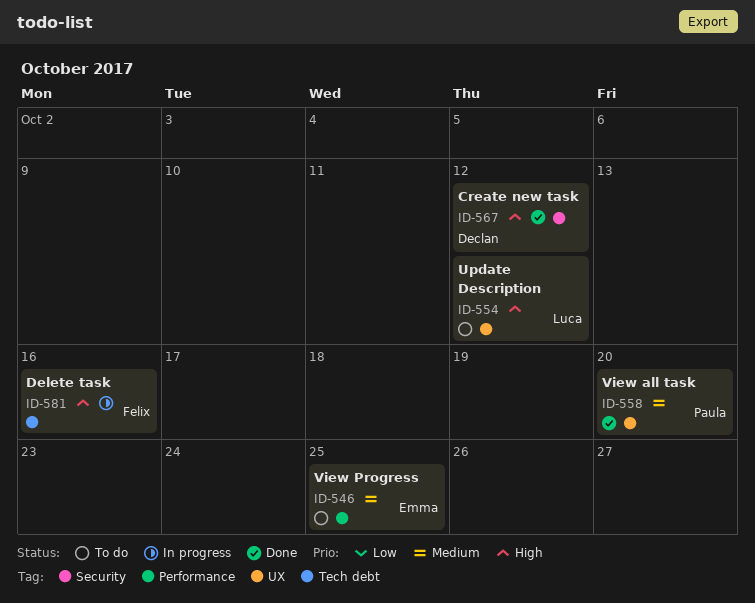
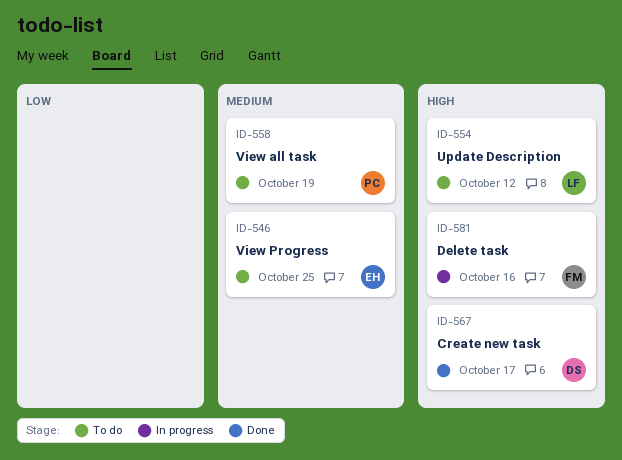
ID-558, status: Done -> To do
ID-558, due: Oct 20 -> Oct 19
ID-567, due: Oct 12 -> Oct 17

